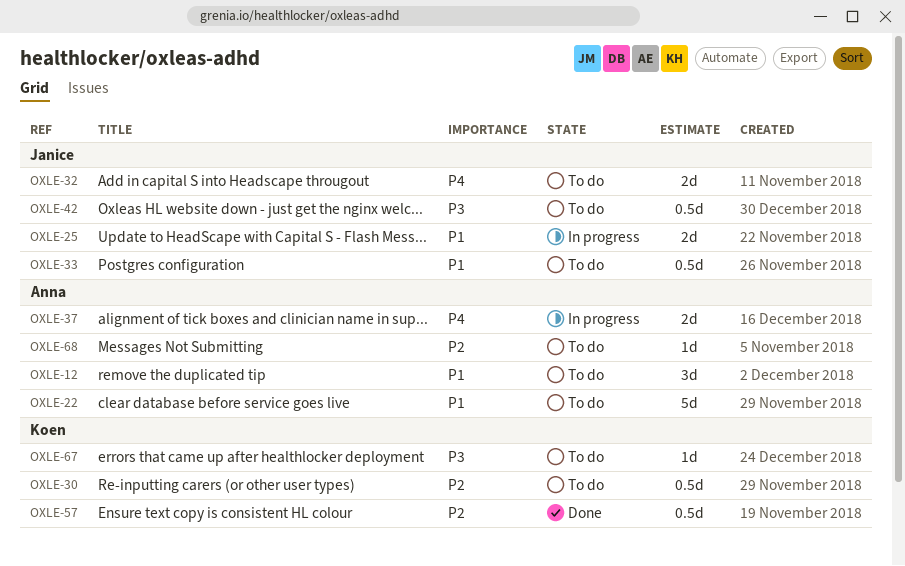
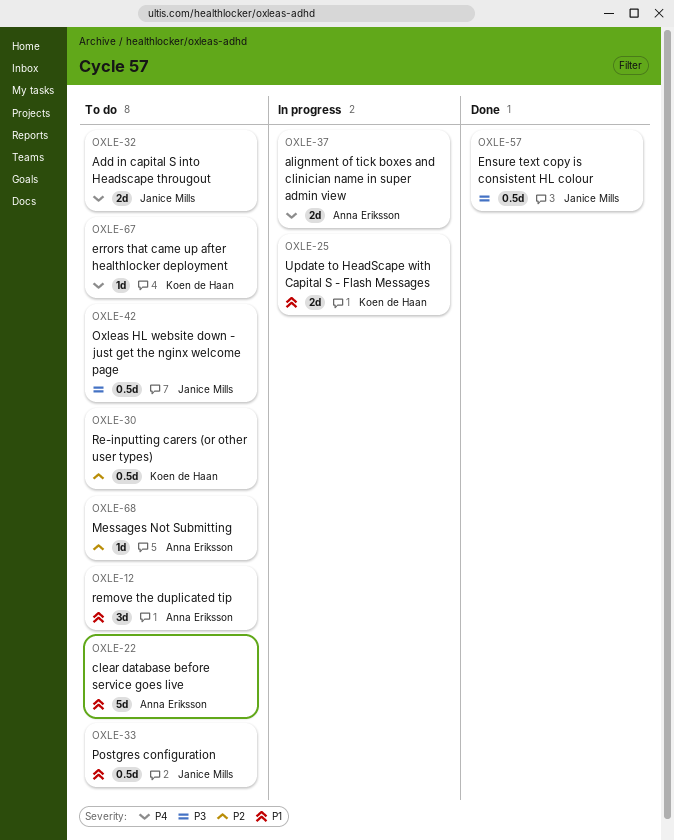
OXLE-25, owner: Janice Mills -> Koen de Haan
OXLE-57, owner: Koen de Haan -> Janice Mills
OXLE-57, priority: P2 -> P3
OXLE-67, priority: P3 -> P4

